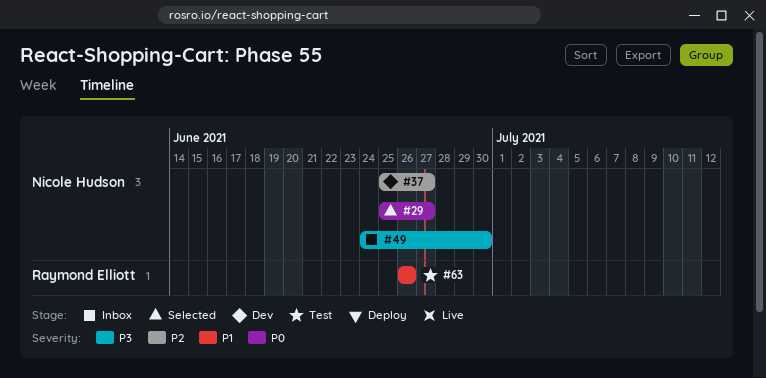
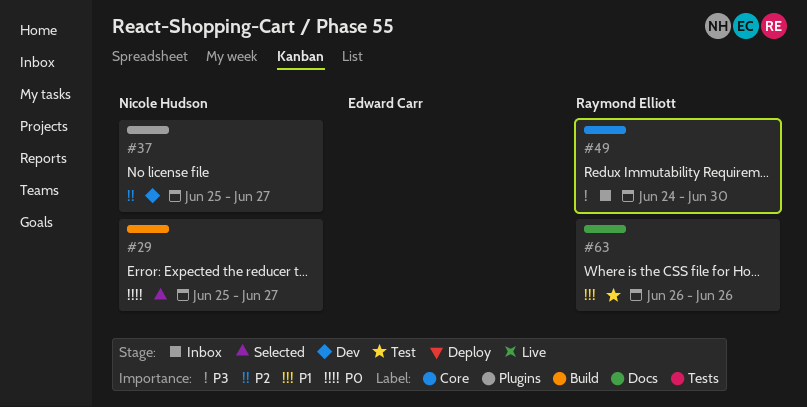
#49, owner: Nicole Hudson -> Raymond Elliott

